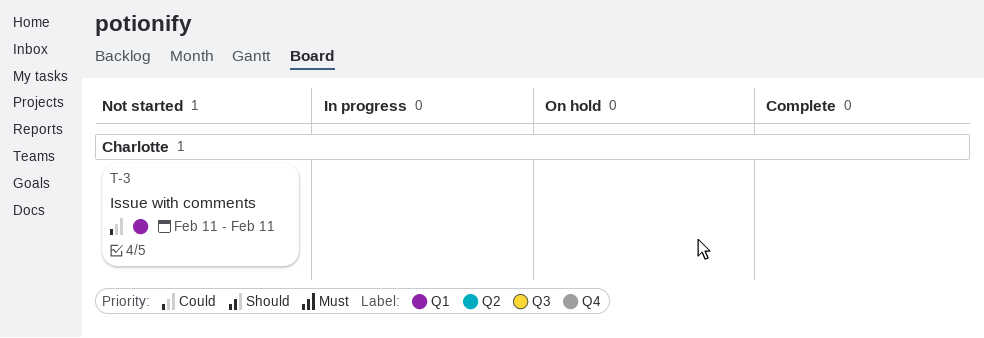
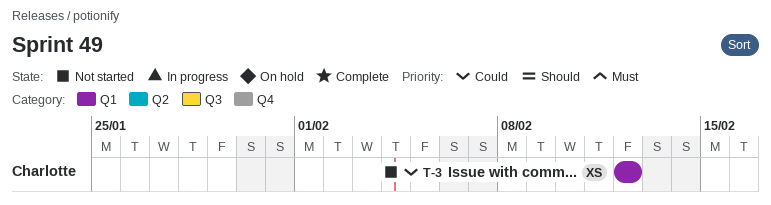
T-3, start: Feb 11 -> Feb 12
T-3, due: Feb 11 -> Feb 12

